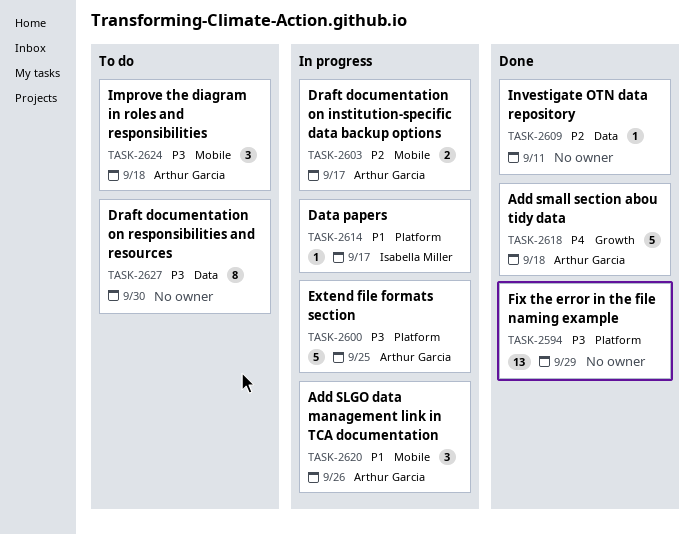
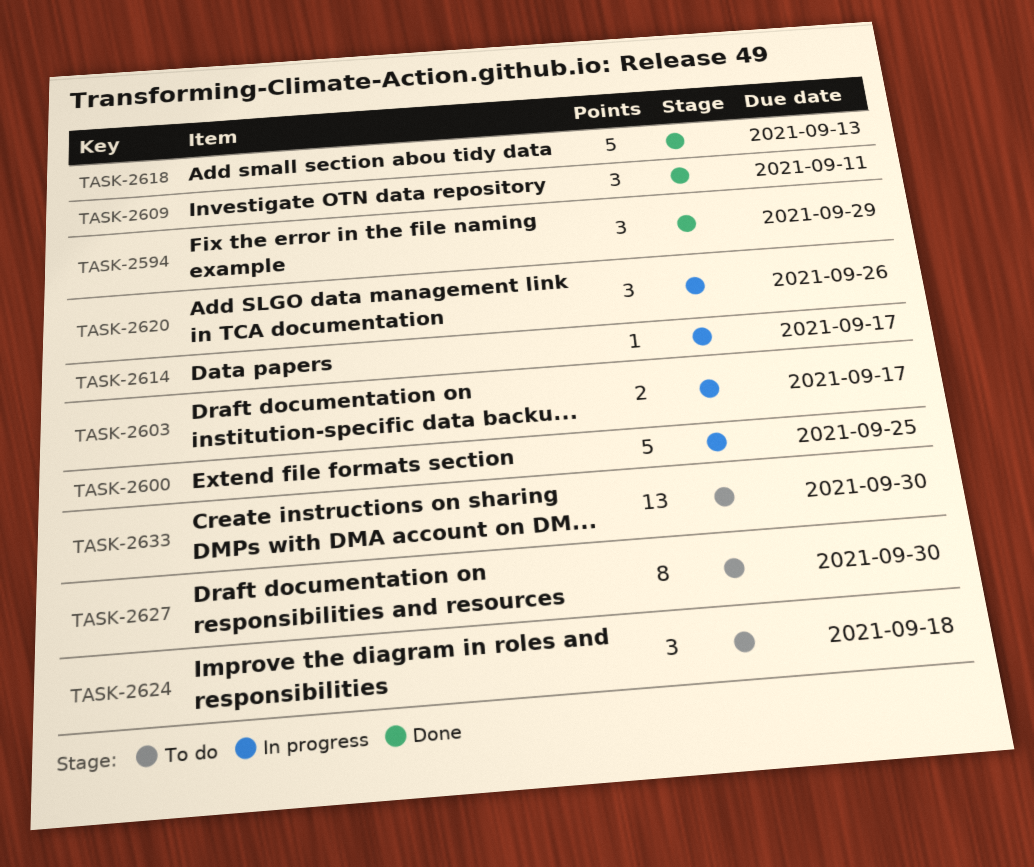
TASK-2594, estimate: 13 -> 3
TASK-2609, estimate: 1 -> 3
TASK-2618, due: Sep 18 -> Sep 13
TASK-2633: none -> present

